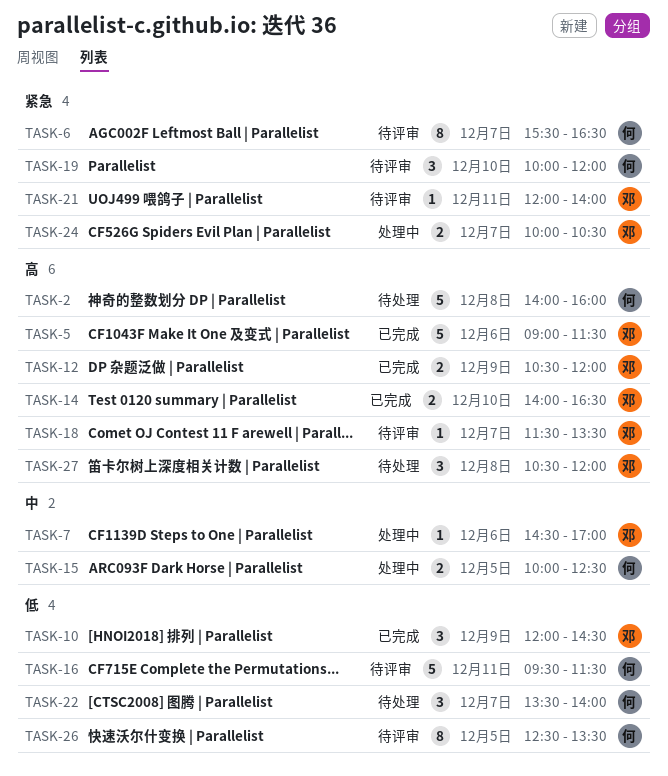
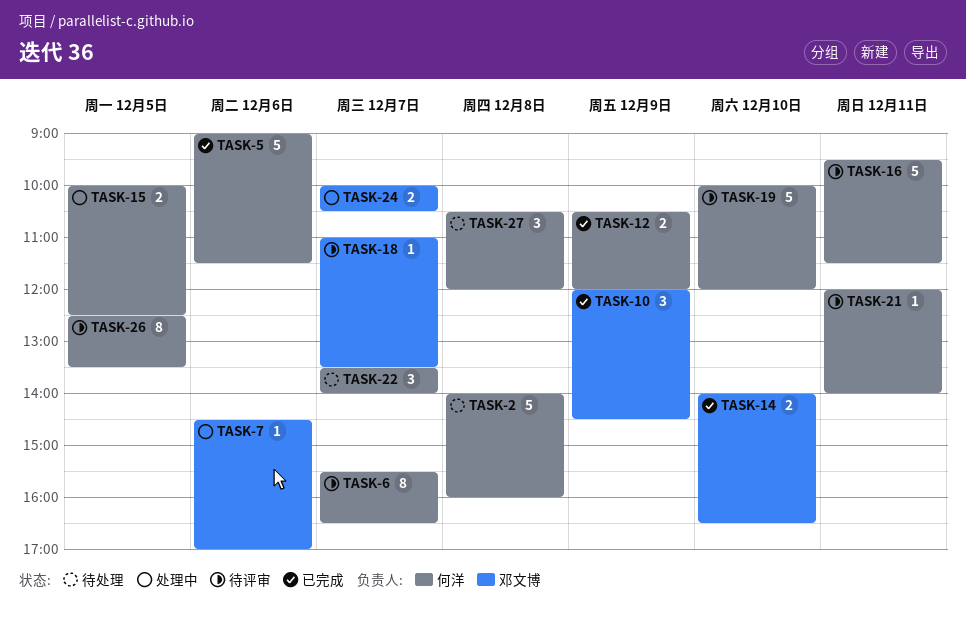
TASK-5, owner: 邓文博 -> 何洋
TASK-12, owner: 邓文博 -> 何洋
TASK-18, begins: 11:30 -> 11:00
TASK-19, estimate: 3 -> 5
TASK-21, owner: 邓文博 -> 何洋
TASK-27, owner: 邓文博 -> 何洋

